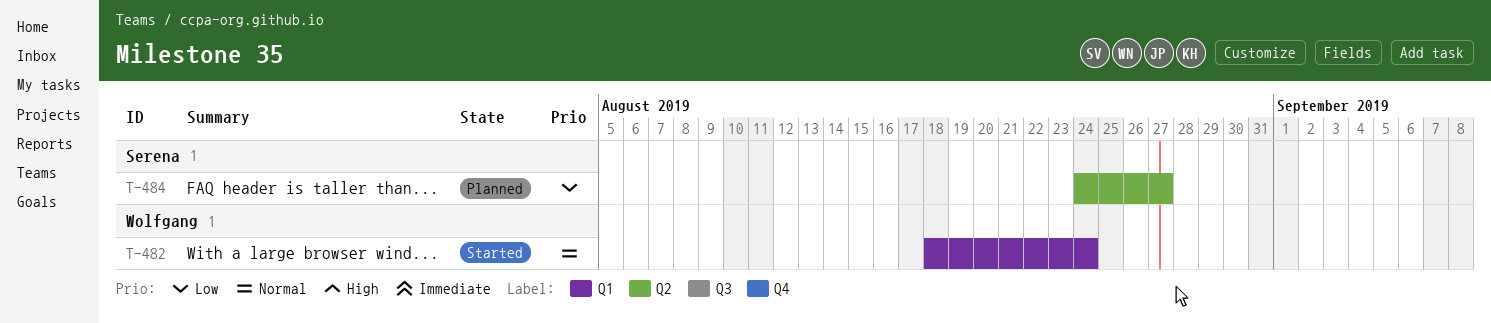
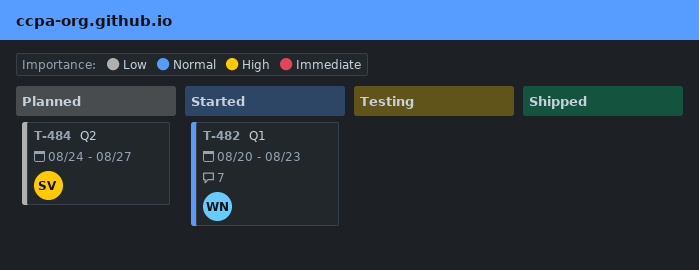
T-482, start: Aug 18 -> Aug 20
T-482, due: Aug 24 -> Aug 23

